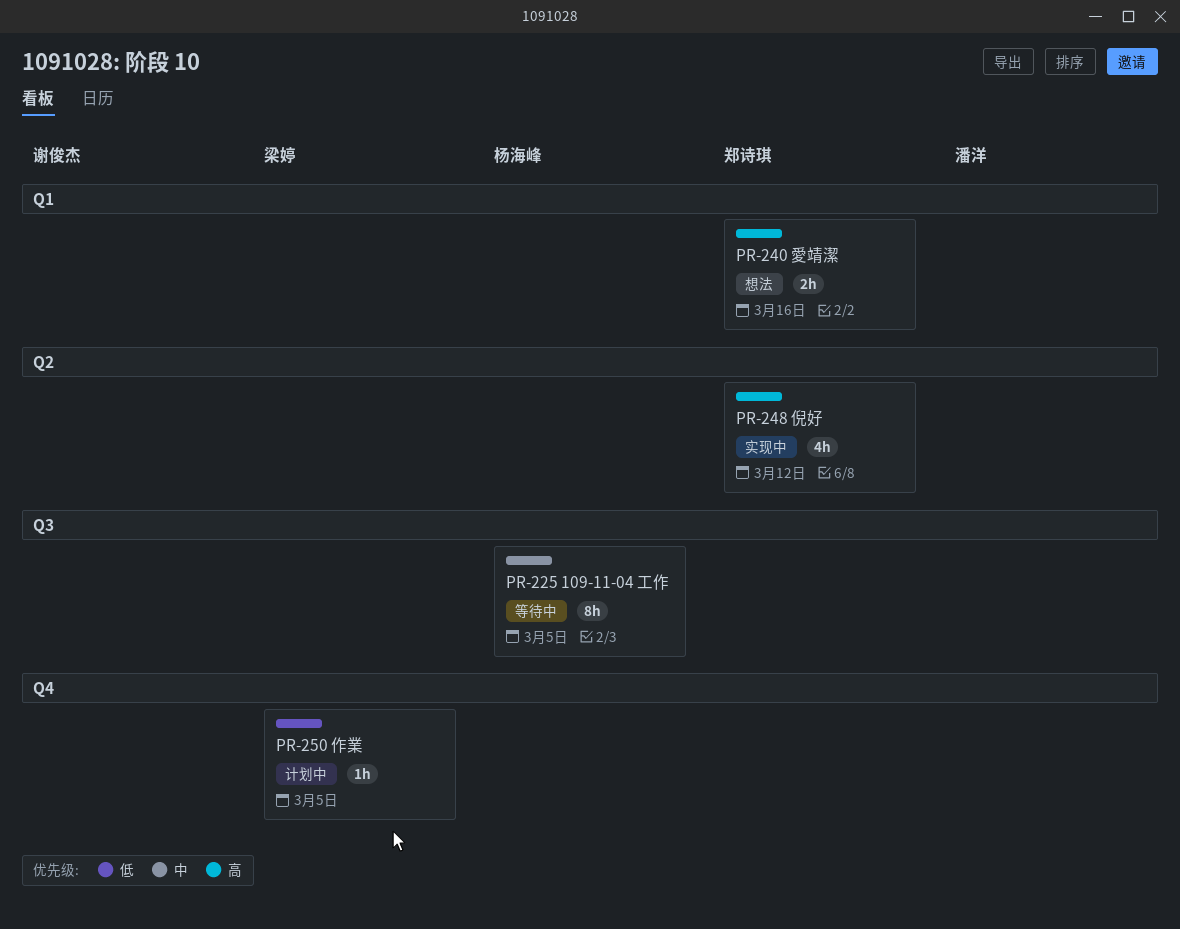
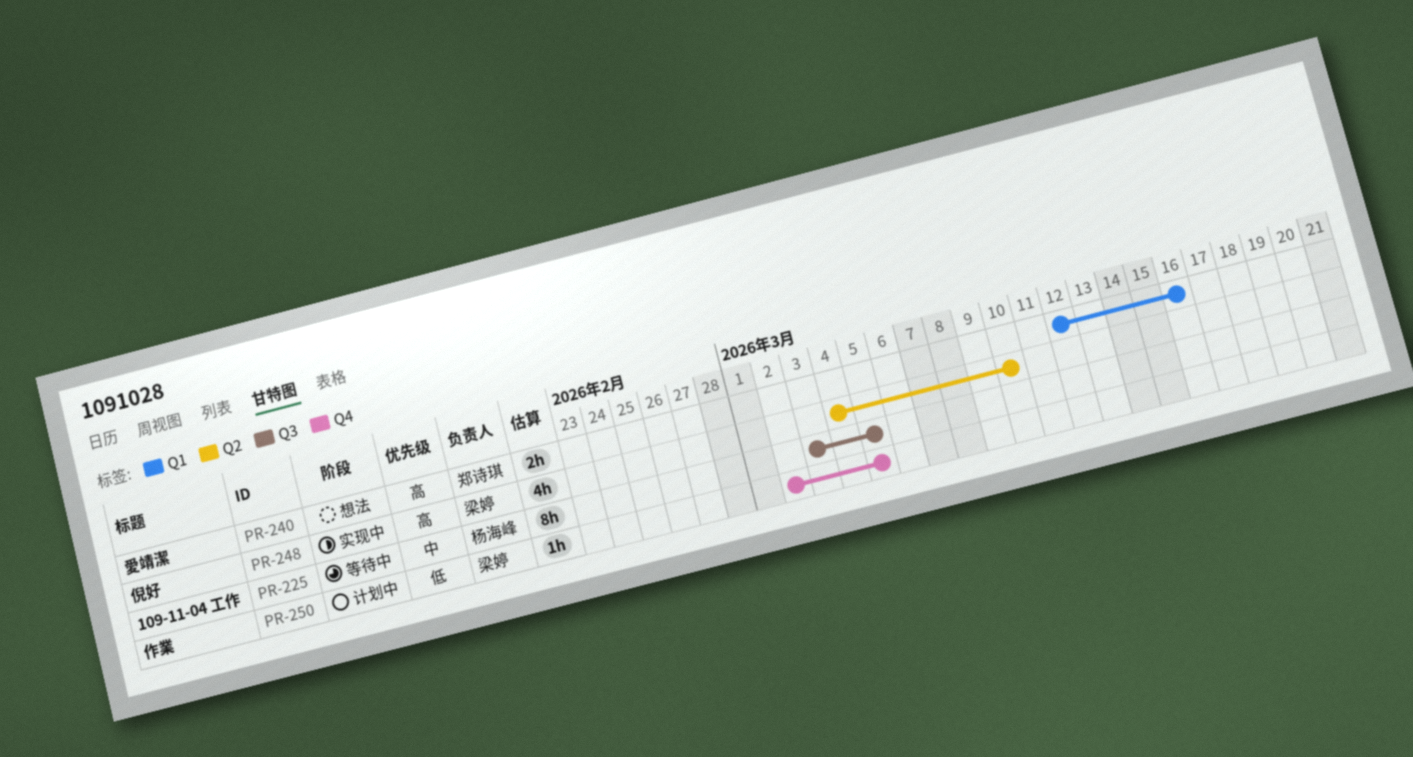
PR-248, owner: 郑诗琪 -> 梁婷
PR-248, due: Mar 12 -> Mar 10

